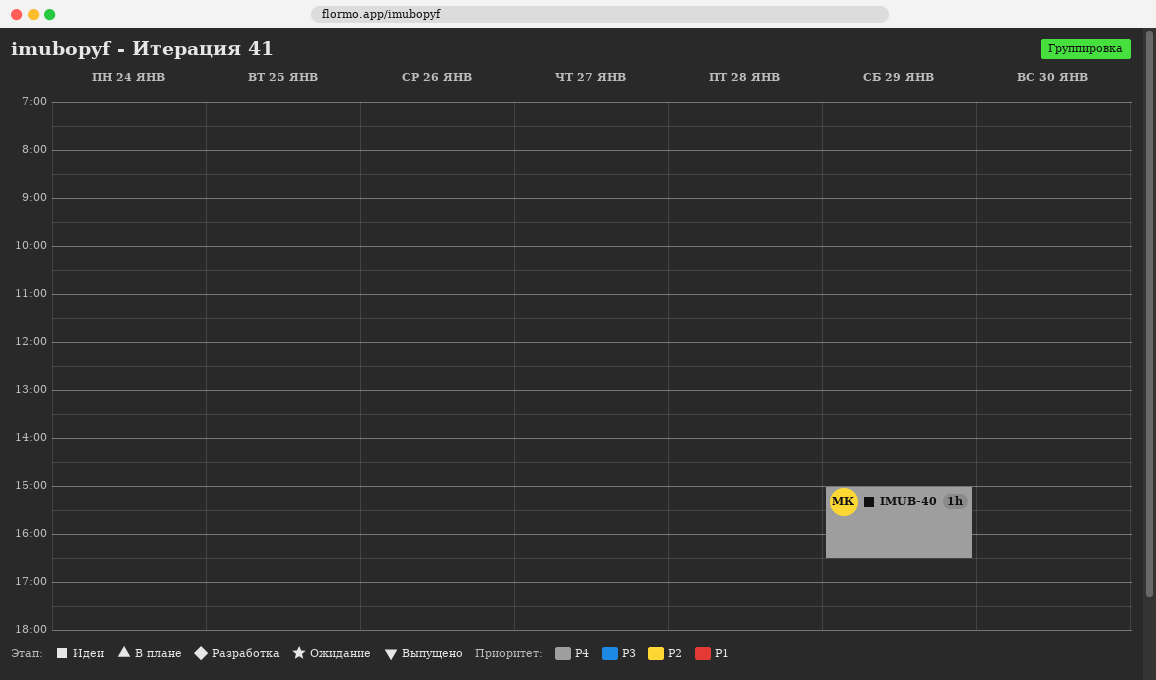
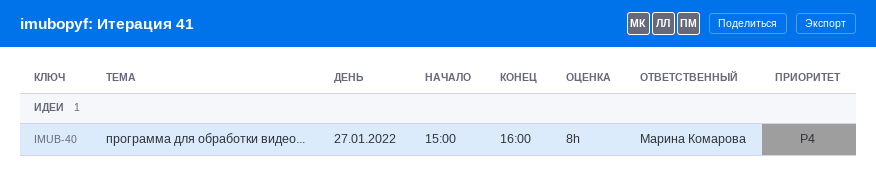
IMUB-40, estimate: 1h -> 8h
IMUB-40, day: Jan 29 -> Jan 27
IMUB-40, ends: 16:30 -> 16:00

